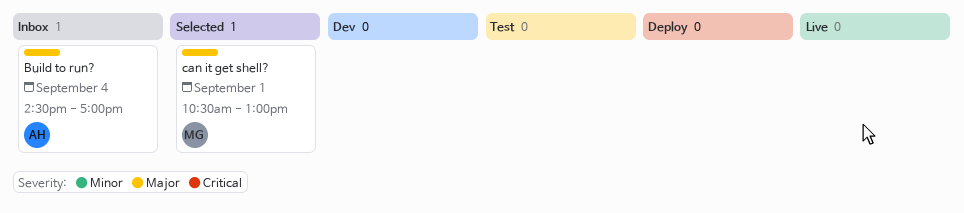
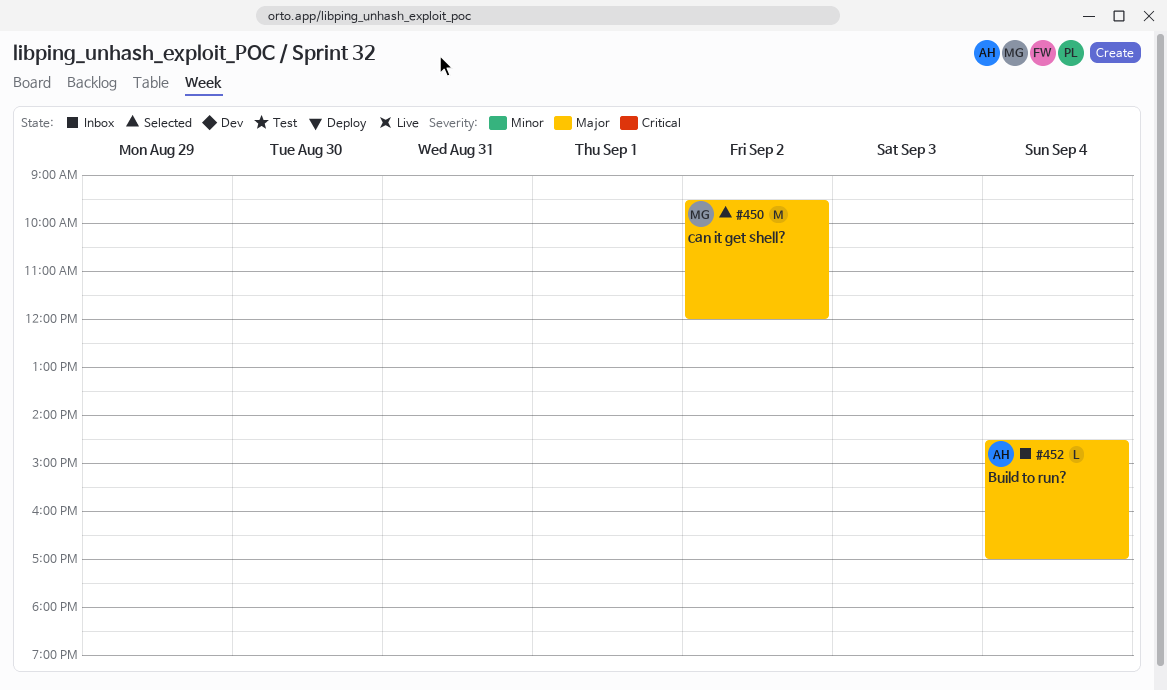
can it get shell?, day: Sep 1 -> Sep 2
can it get shell?, begins: 10:30 -> 09:30
can it get shell?, ends: 13:00 -> 12:00

